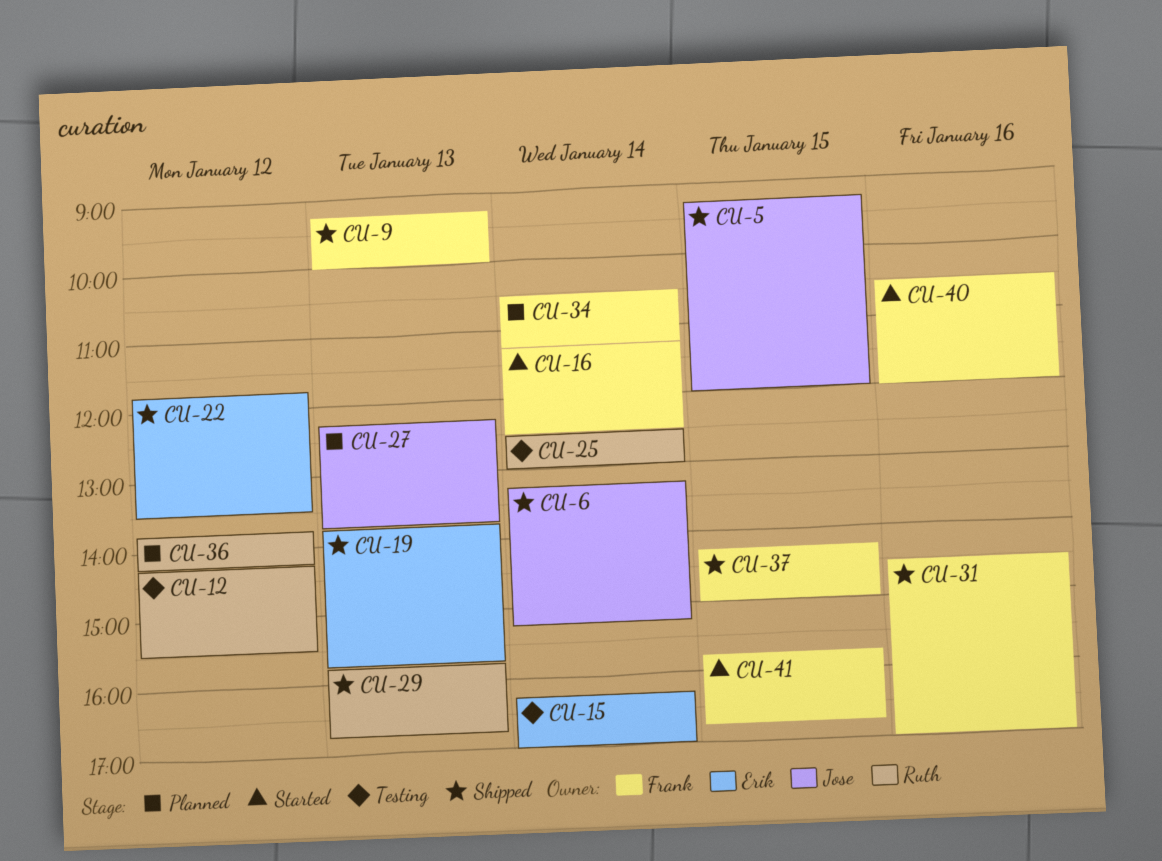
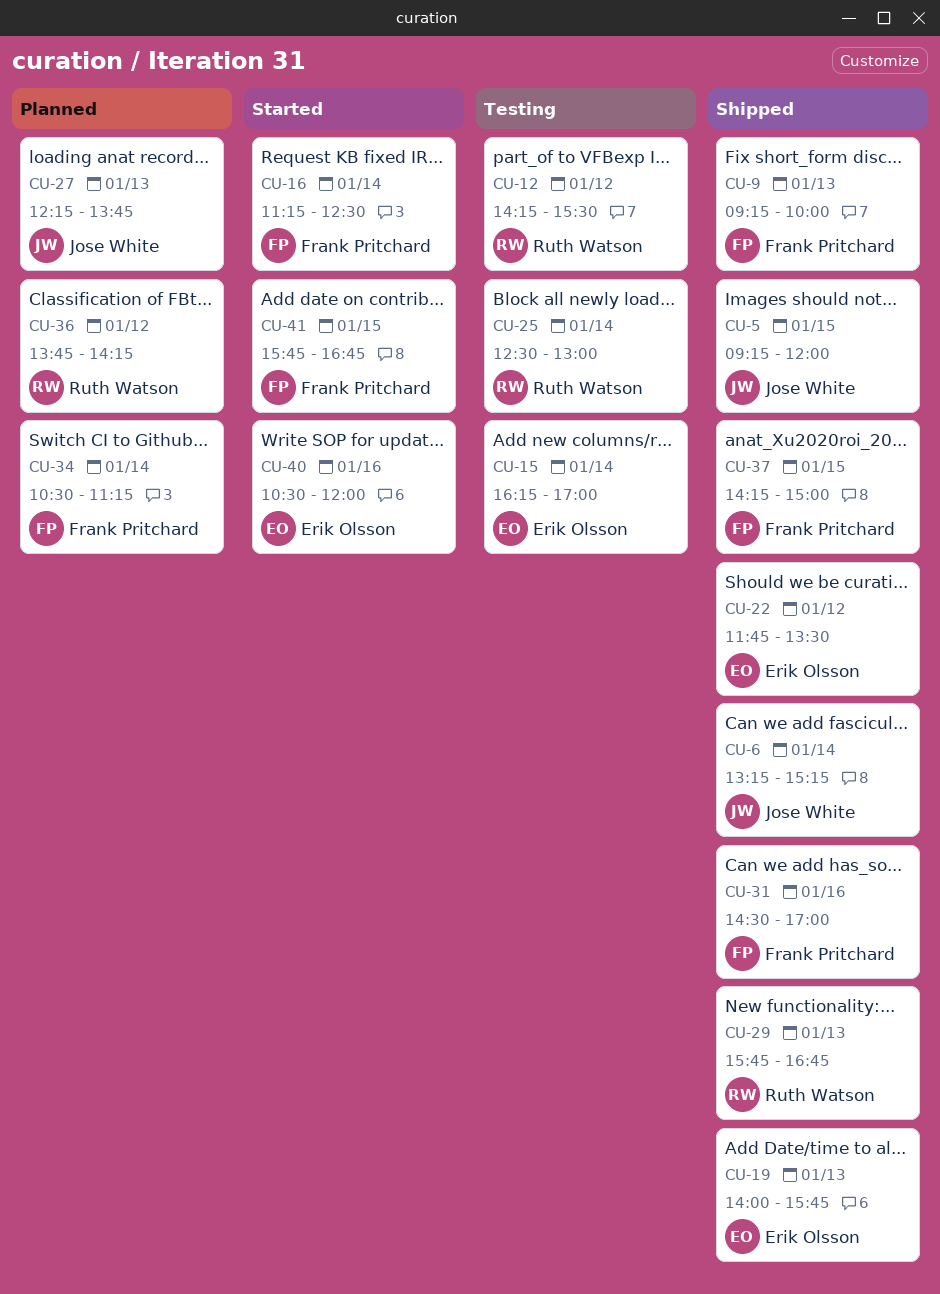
CU-19, begins: 13:45 -> 14:00
CU-40, owner: Frank Pritchard -> Erik Olsson

